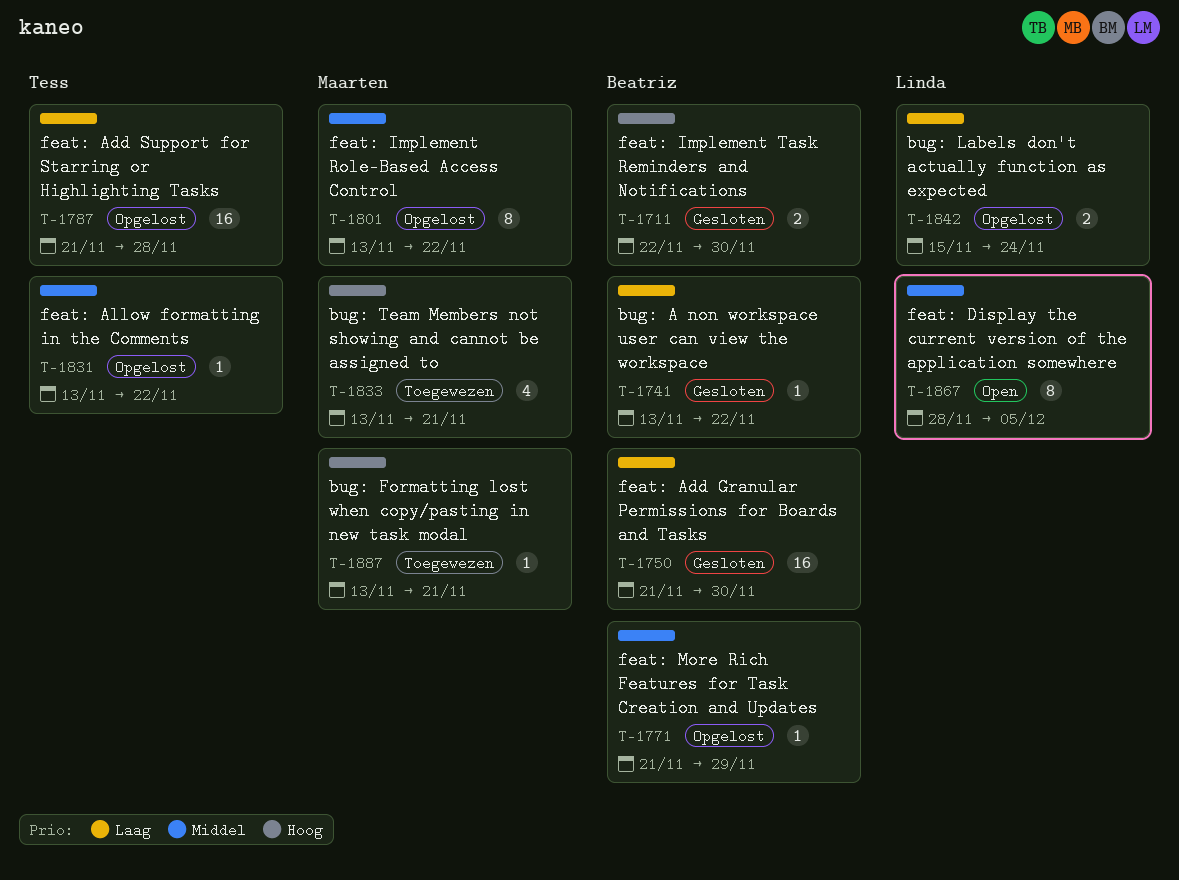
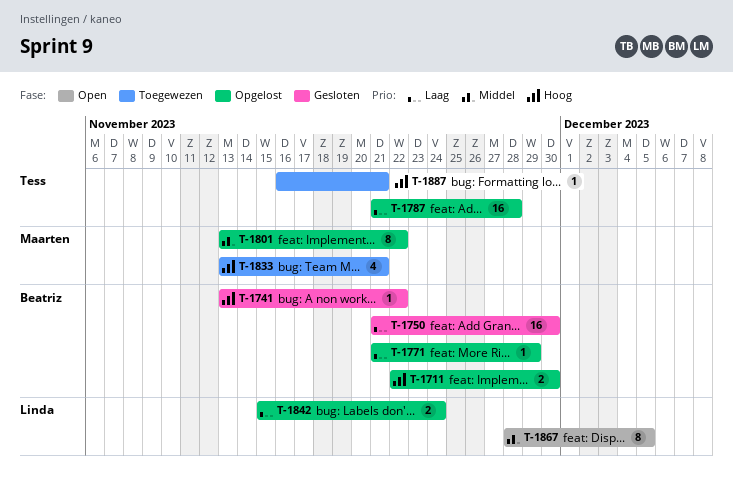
T-1711, status: Gesloten -> Opgelost
T-1741, priority: Laag -> Hoog
T-1771, priority: Middel -> Laag
T-1831: present -> none
T-1887, owner: Maarten -> Tess
T-1887, start: Nov 13 -> Nov 16

